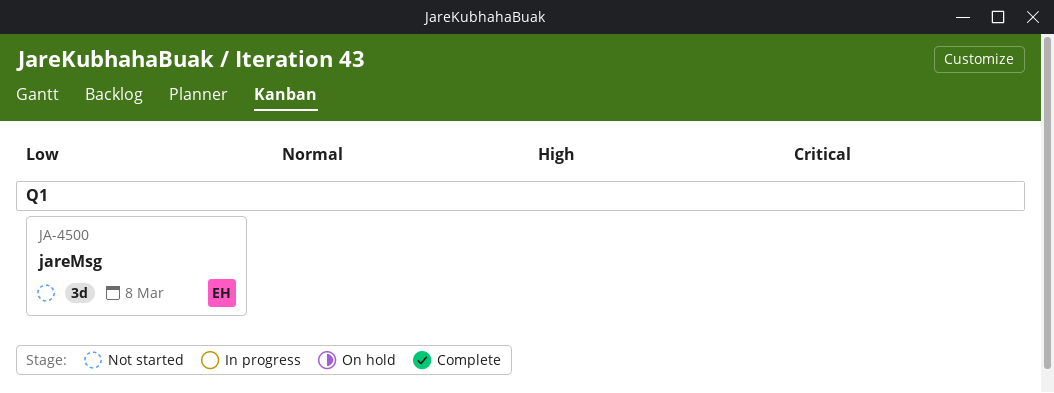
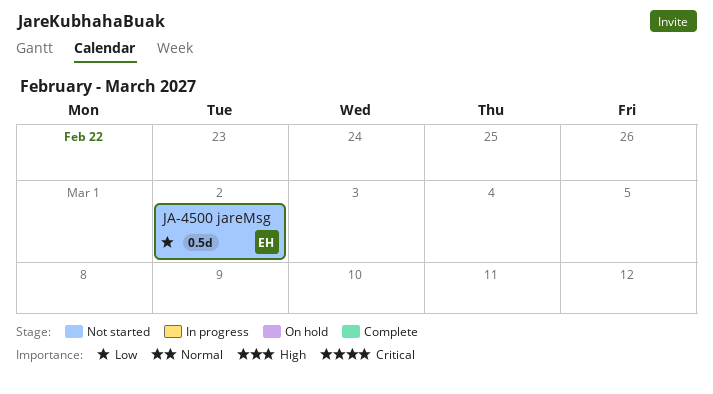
JA-4500, estimate: 3d -> 0.5d
JA-4500, due: Mar 8 -> Mar 2

